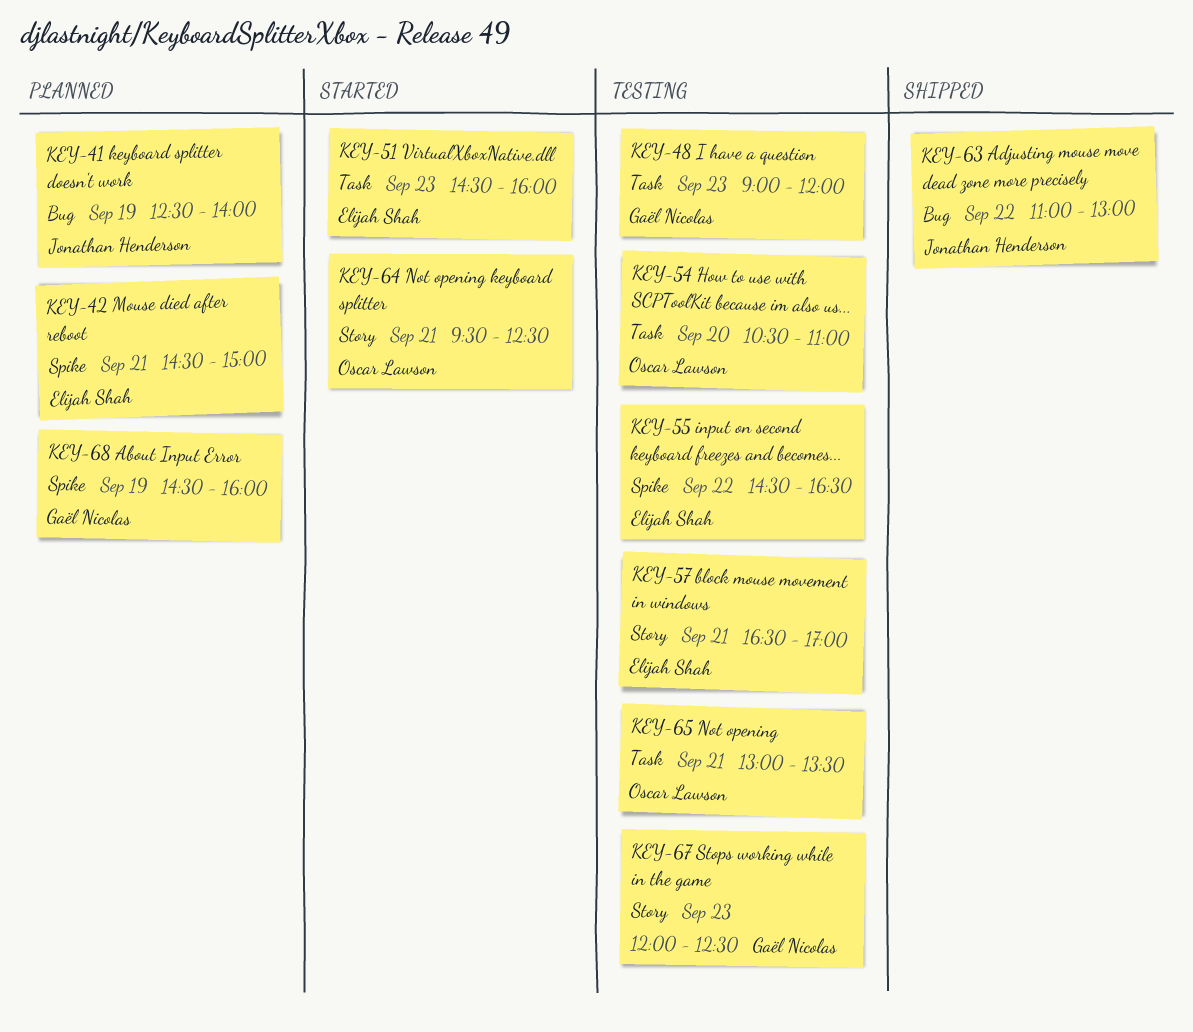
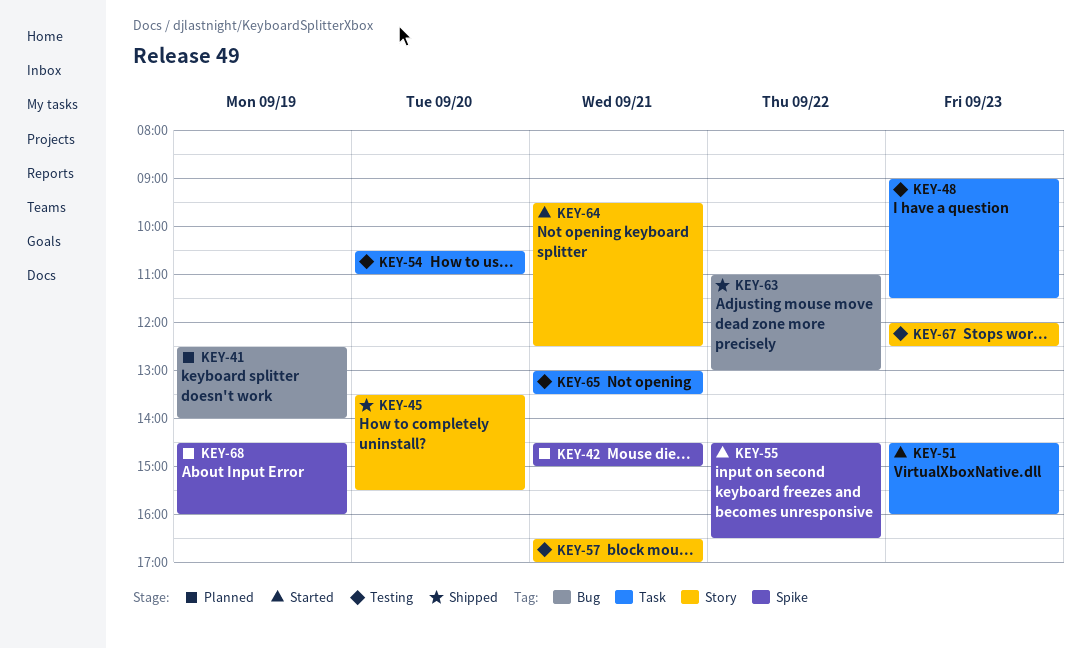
KEY-45: none -> present
KEY-48, ends: 12:00 -> 11:30
KEY-55, status: Testing -> Started

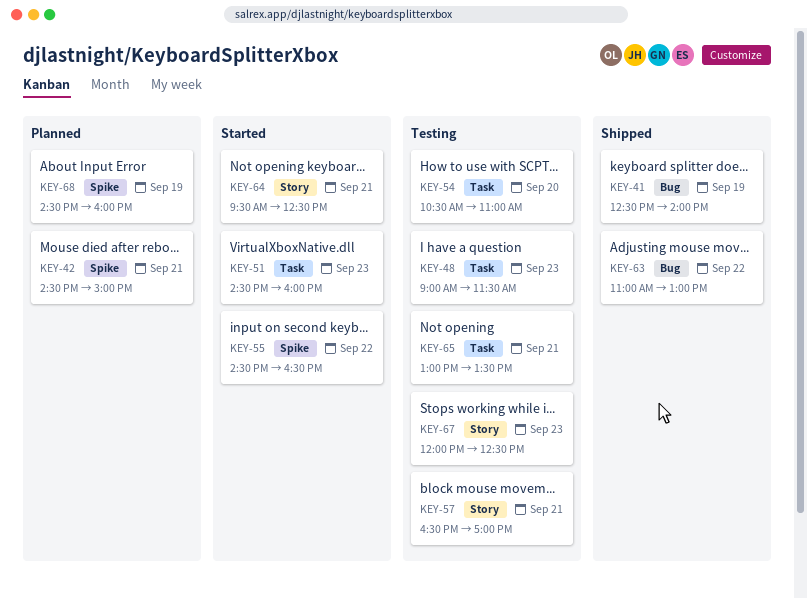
KEY-41, status: Planned -> Shipped
KEY-45: present -> none

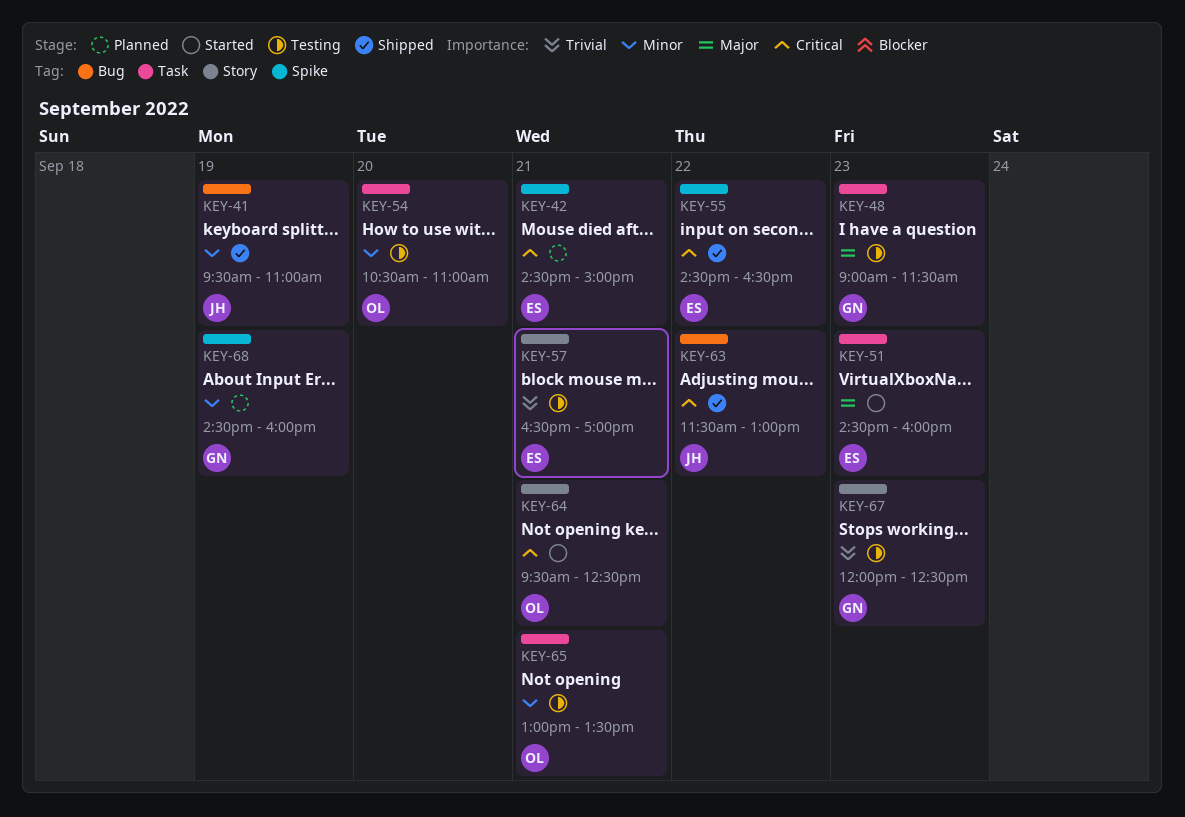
KEY-41, begins: 12:30 -> 09:30
KEY-41, ends: 14:00 -> 11:00
KEY-55, status: Started -> Shipped
KEY-63, begins: 11:00 -> 11:30

